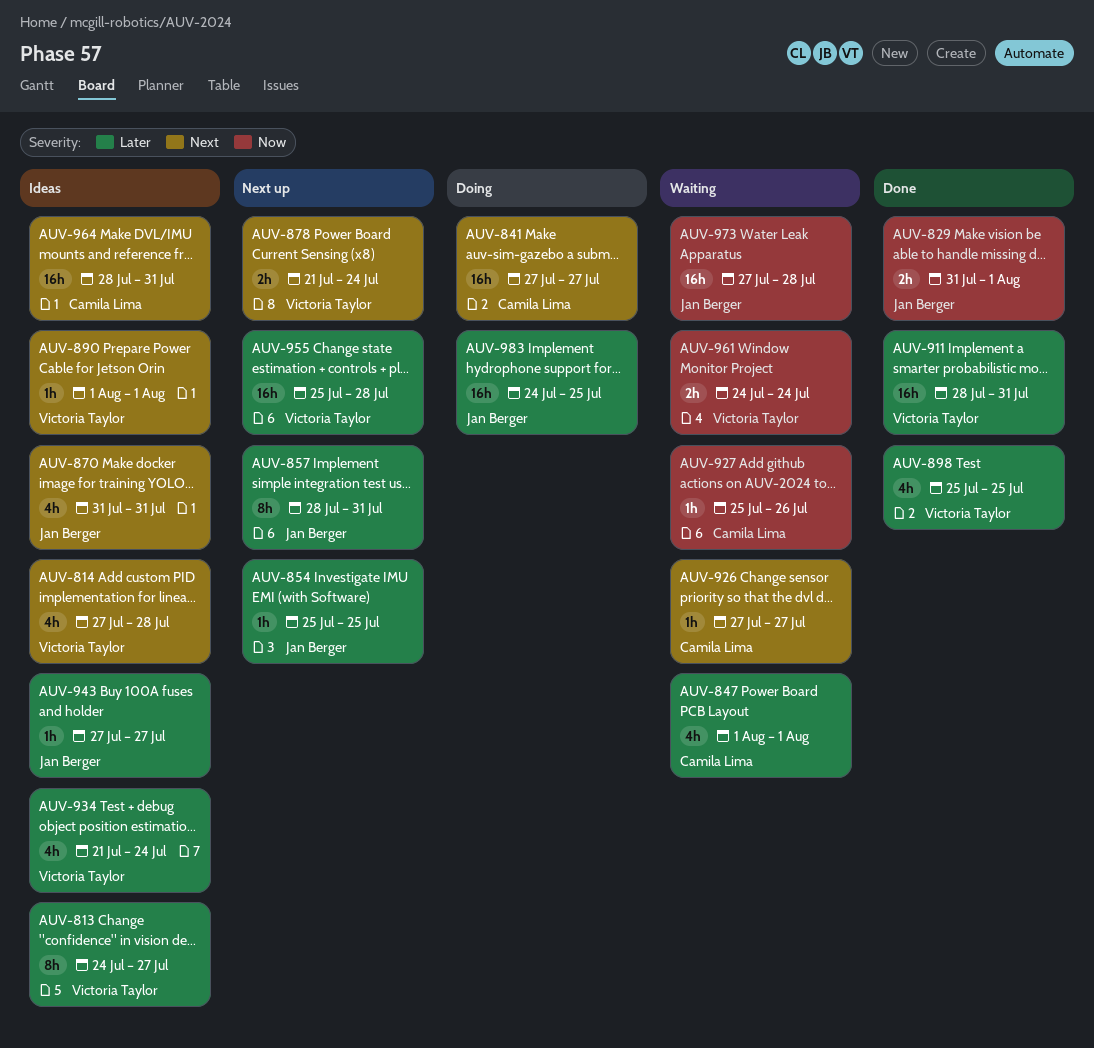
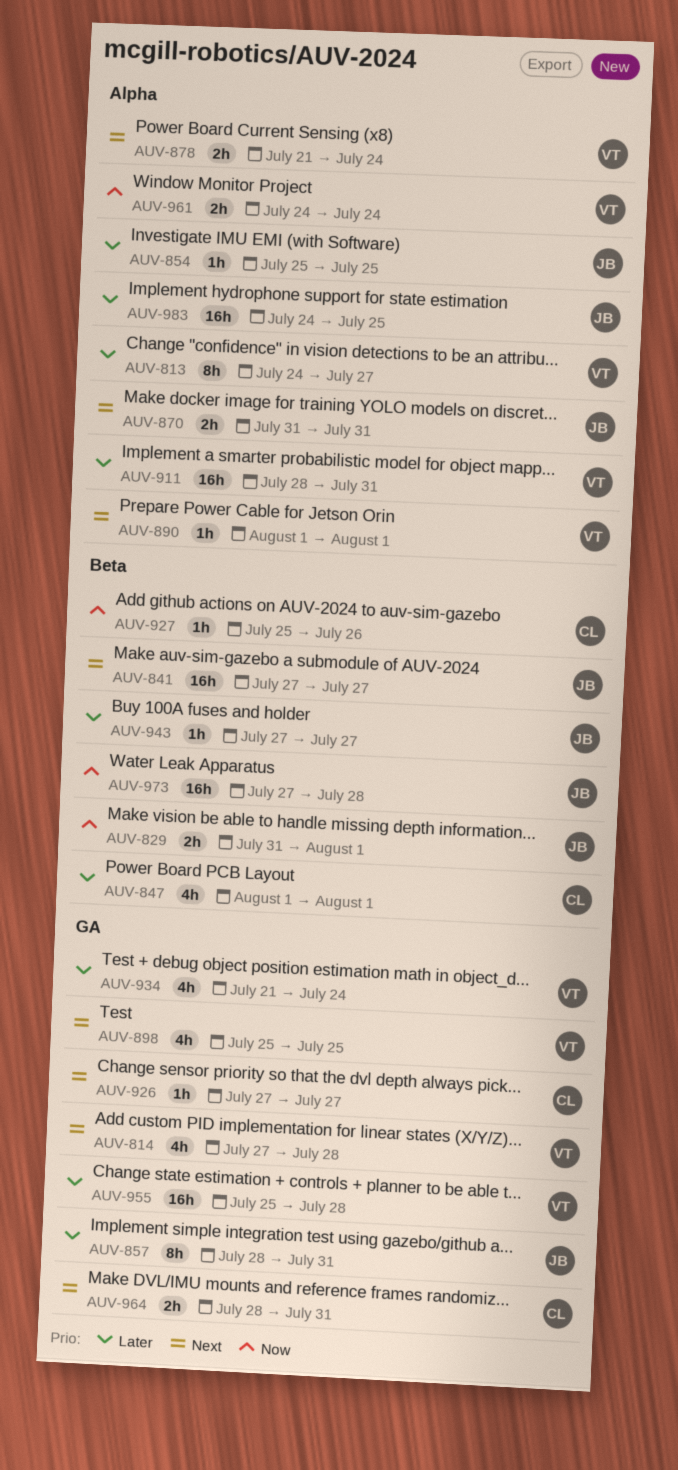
AUV-841, owner: Camila Lima -> Jan Berger
AUV-870, estimate: 4h -> 2h
AUV-898, priority: Later -> Next
AUV-964, estimate: 16h -> 2h

